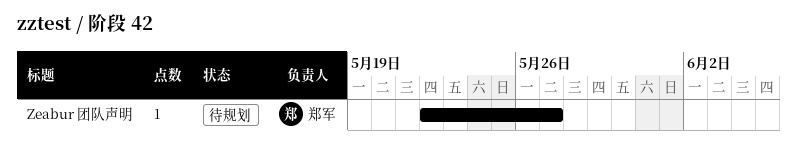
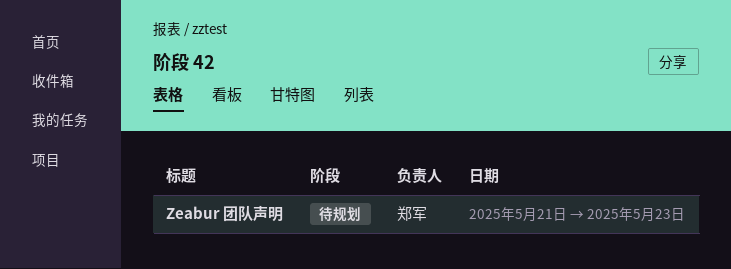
Zeabur 团队声明, start: May 22 -> May 21
Zeabur 团队声明, due: May 27 -> May 23

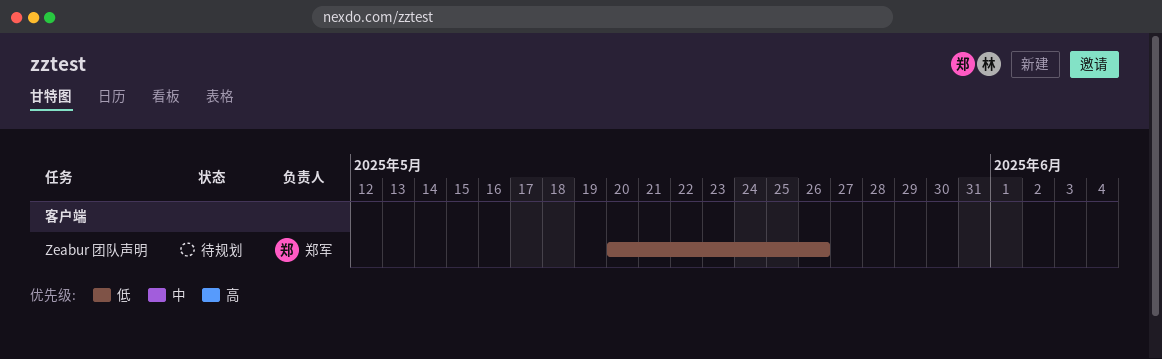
Zeabur 团队声明, start: May 21 -> May 20
Zeabur 团队声明, due: May 23 -> May 26

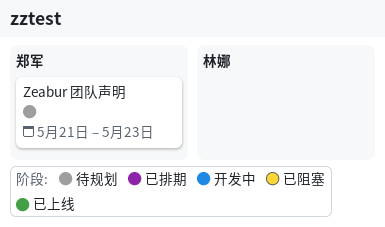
Zeabur 团队声明, start: May 20 -> May 21
Zeabur 团队声明, due: May 26 -> May 23

